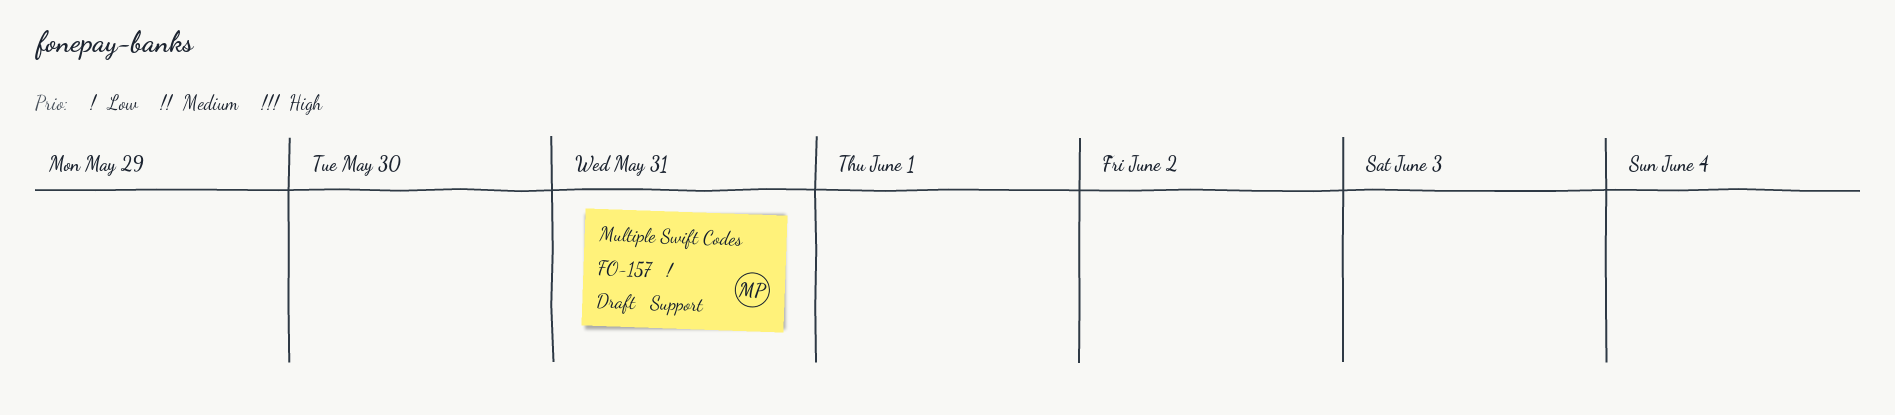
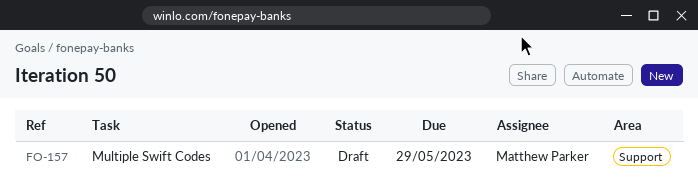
FO-157, due: May 31 -> May 29

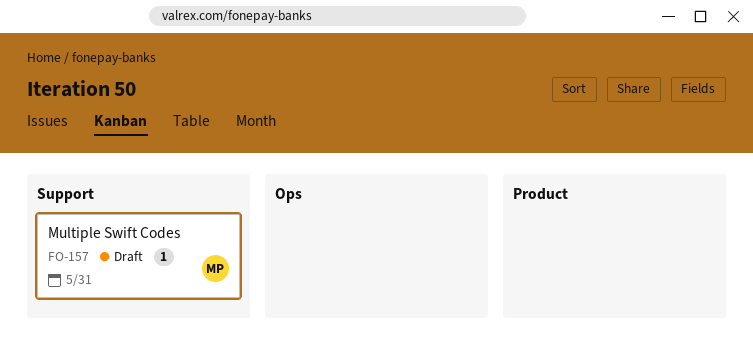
FO-157, due: May 29 -> May 31

